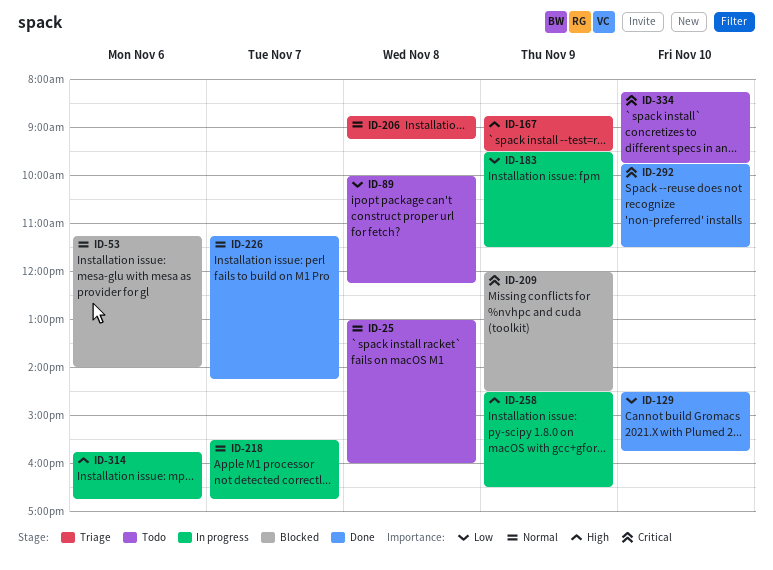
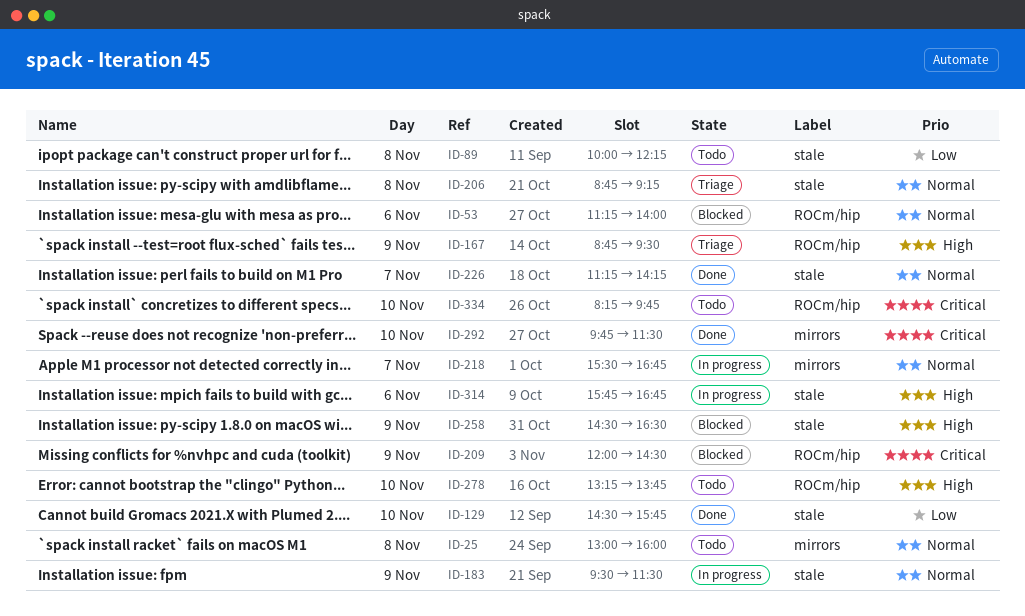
ID-183, priority: Low -> Normal
ID-258, status: In progress -> Blocked
ID-278: none -> present

